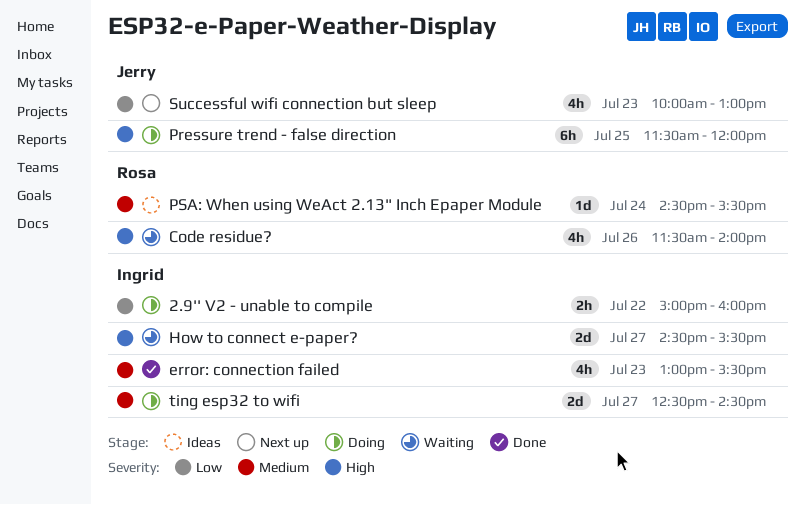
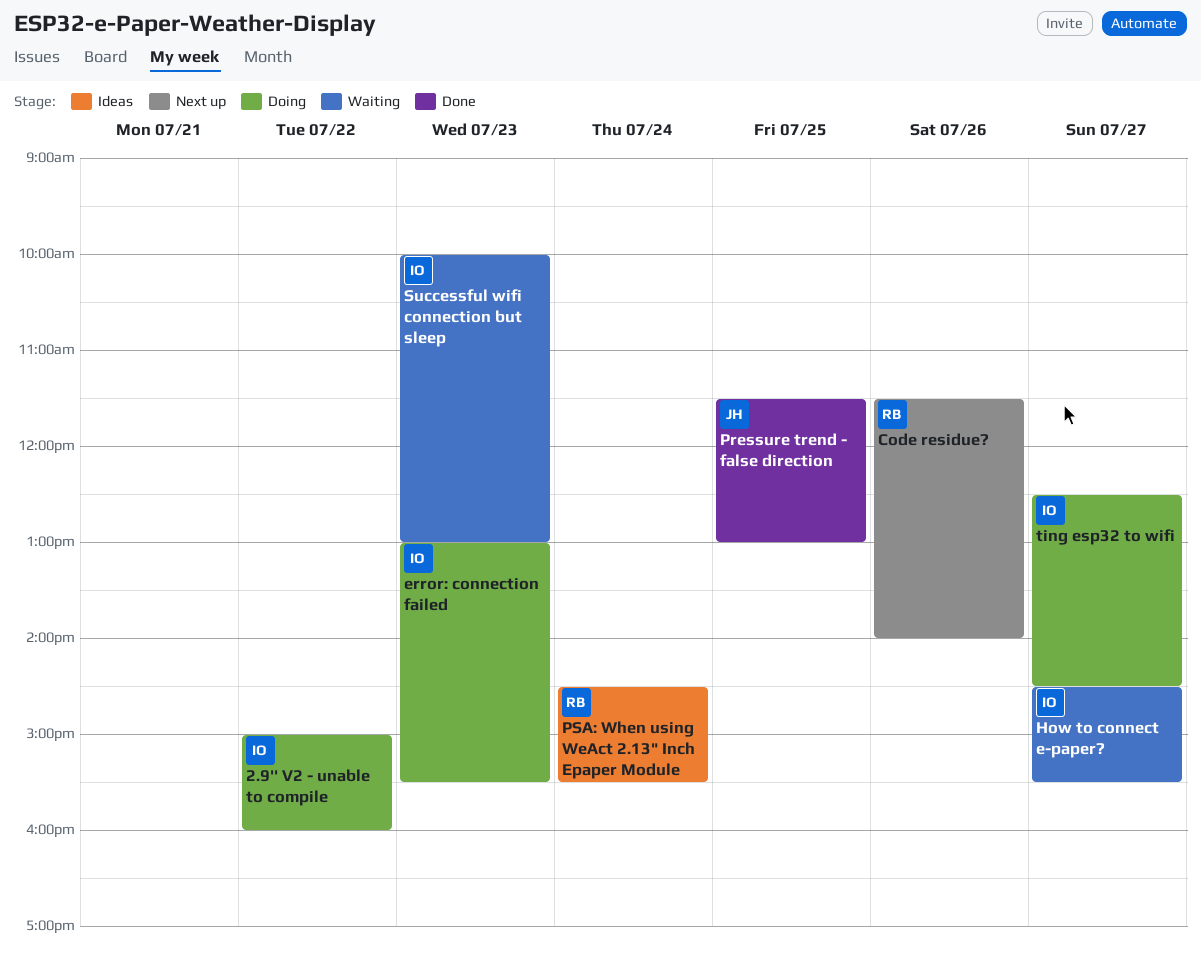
Code residue?, status: Waiting -> Next up
error: connection failed, status: Done -> Doing
Pressure trend - false direction, status: Doing -> Done
Pressure trend - false direction, ends: 12:00 -> 13:00
Successful wifi connection but sleep, status: Next up -> Waiting
Successful wifi connection but sleep, owner: Jerry -> Ingrid

